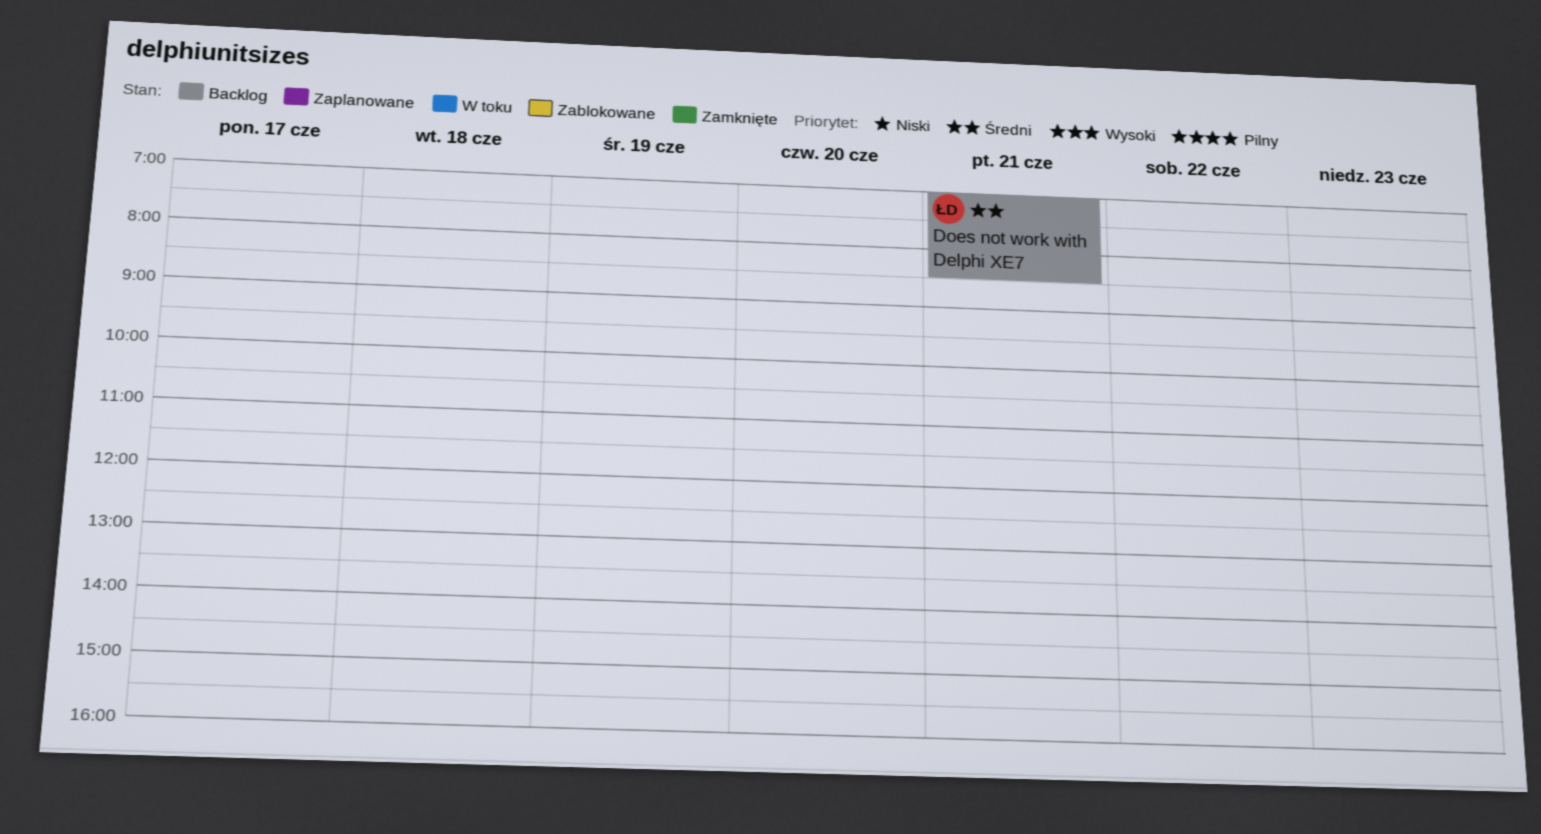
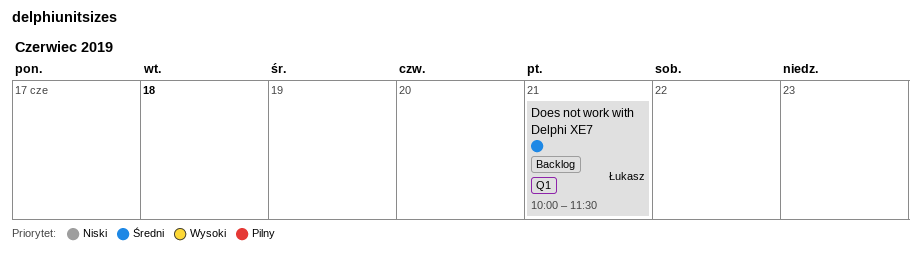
Does not work with Delphi XE7, begins: 07:00 -> 10:00
Does not work with Delphi XE7, ends: 08:30 -> 11:30

